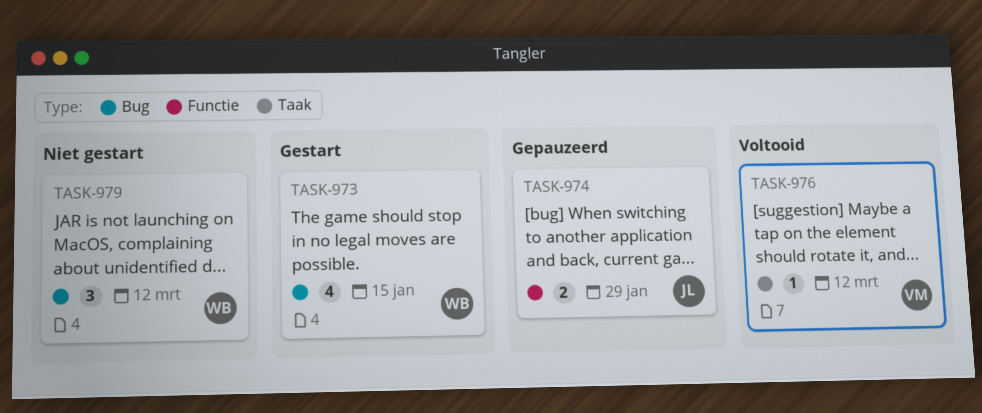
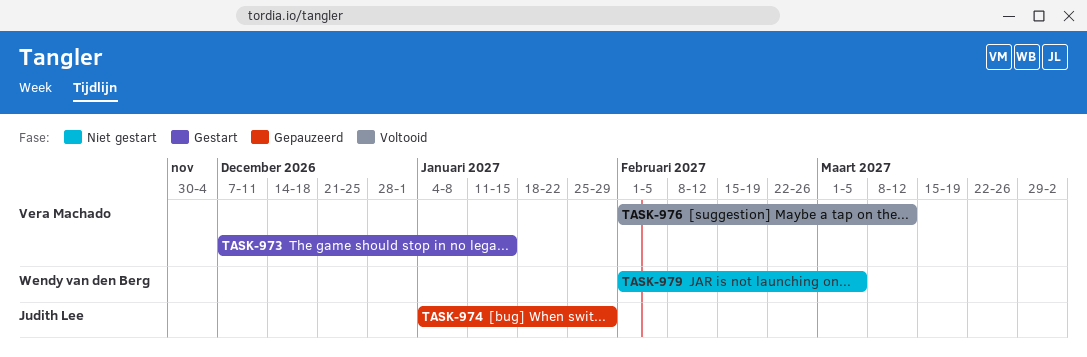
TASK-973, owner: Wendy van den Berg -> Vera Machado
TASK-979, due: Mar 12 -> Mar 5

